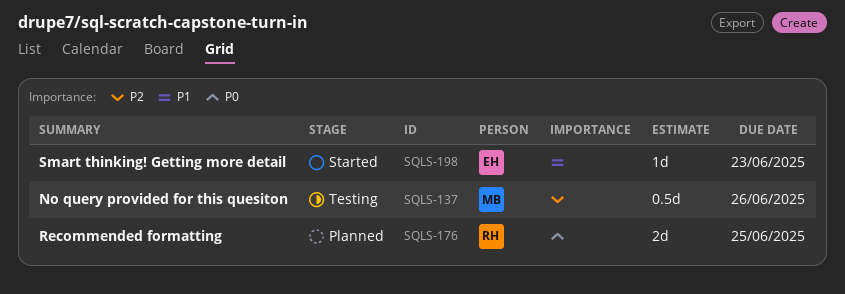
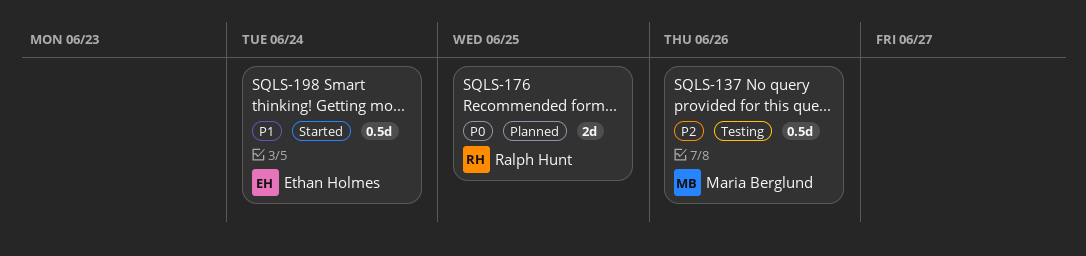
SQLS-198, estimate: 1d -> 0.5d
SQLS-198, due: Jun 23 -> Jun 24

